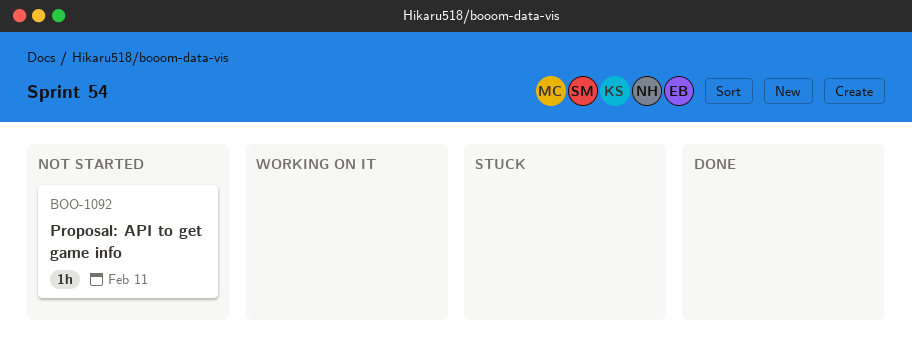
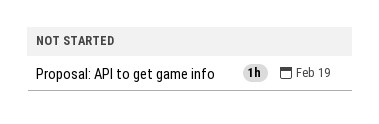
Proposal: API to get game info, due: Feb 11 -> Feb 19

